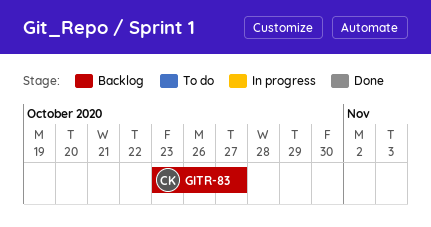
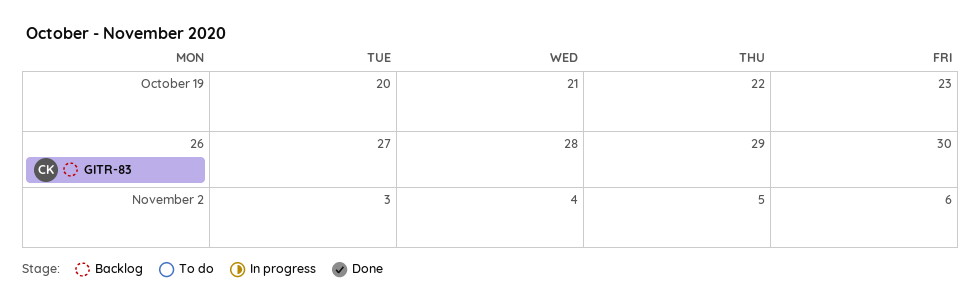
GITR-83, start: Oct 23 -> Oct 26
GITR-83, due: Oct 27 -> Oct 26

